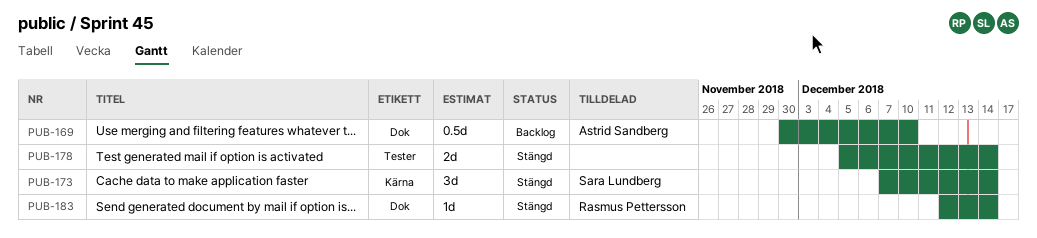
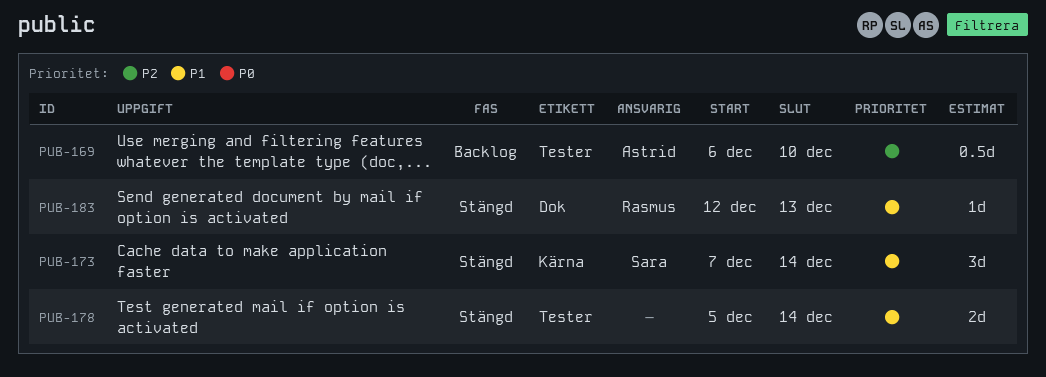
PUB-169, label: Dok -> Tester
PUB-169, start: Nov 30 -> Dec 6
PUB-183, due: Dec 14 -> Dec 13

